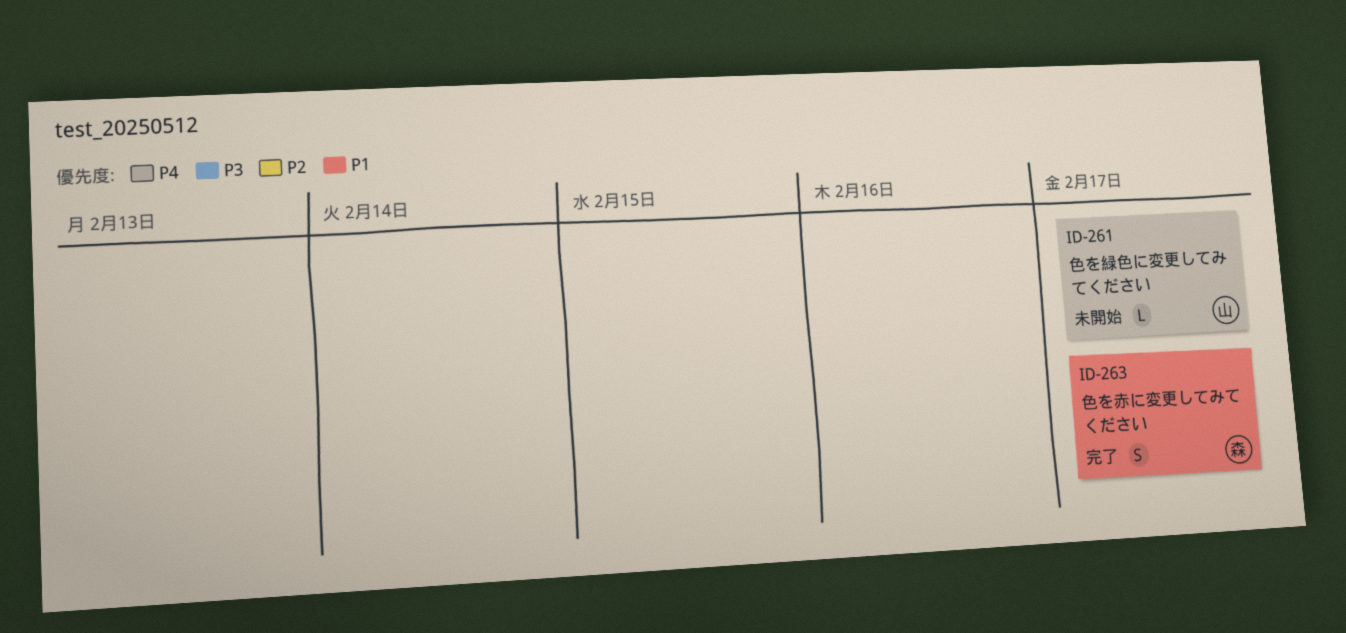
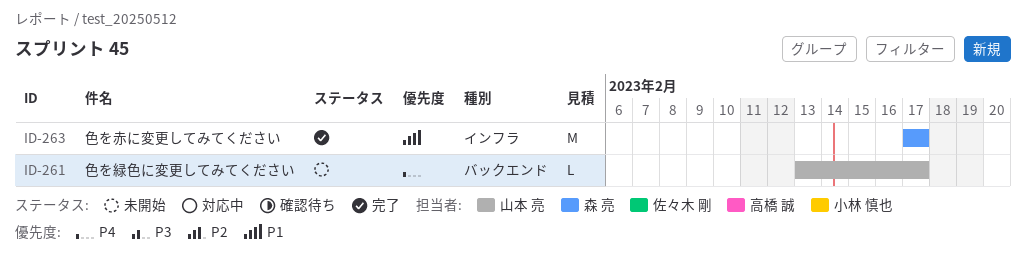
ID-263, estimate: S -> M

